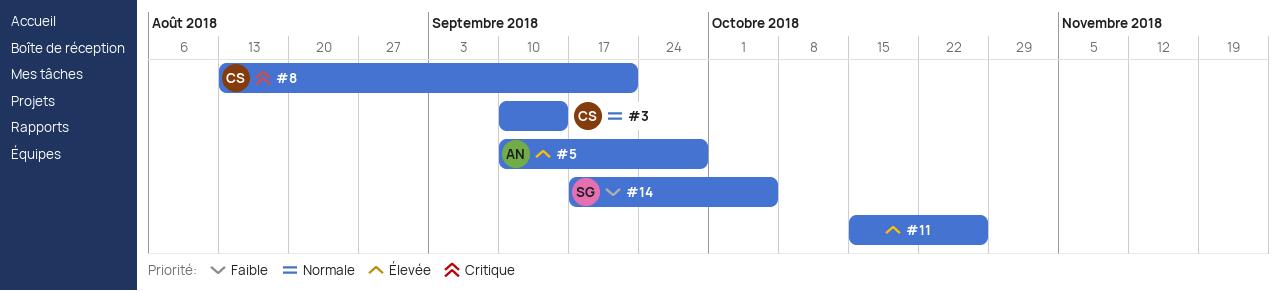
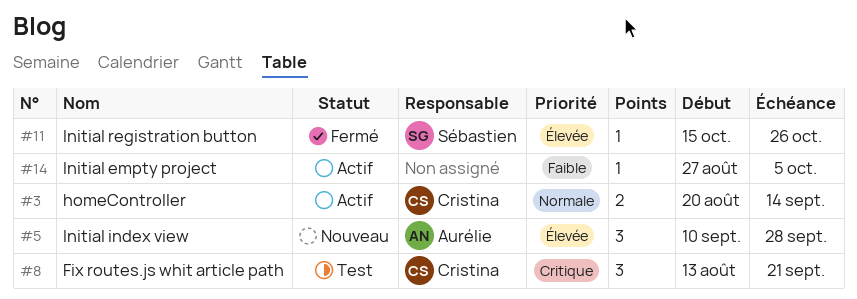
#3, start: Sep 10 -> Aug 20
#11, owner: none -> Sébastien
#14, owner: Sébastien -> none
#14, start: Sep 17 -> Aug 27

